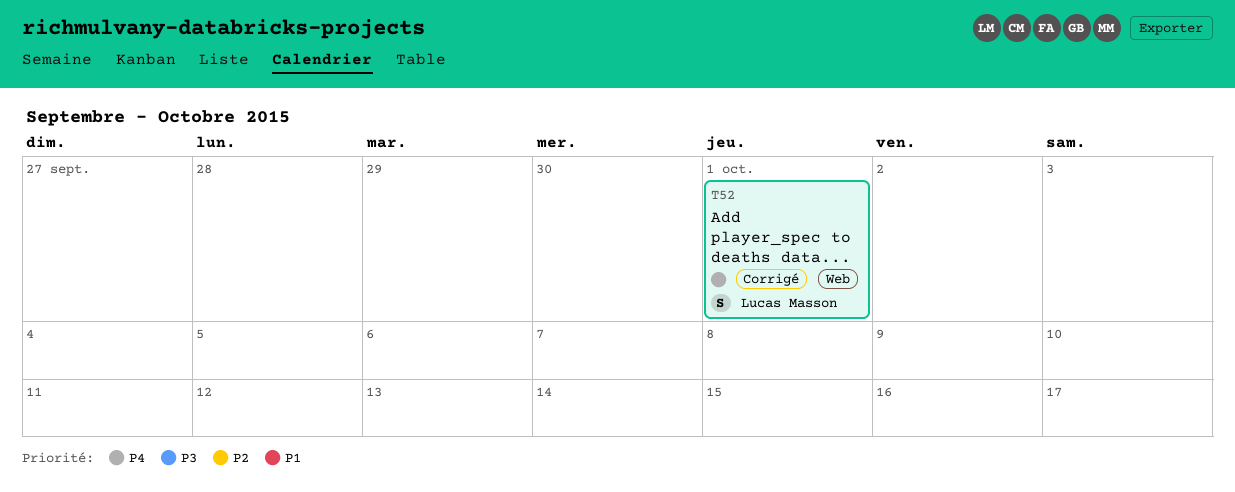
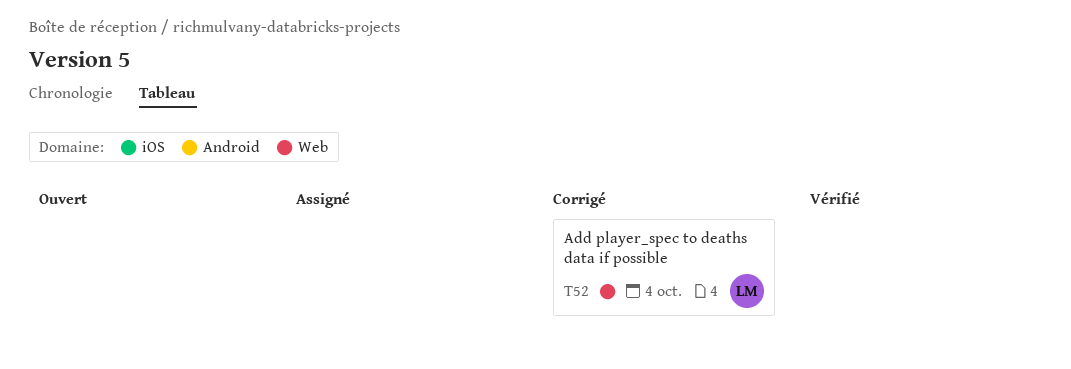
T52, due: Oct 1 -> Oct 4

